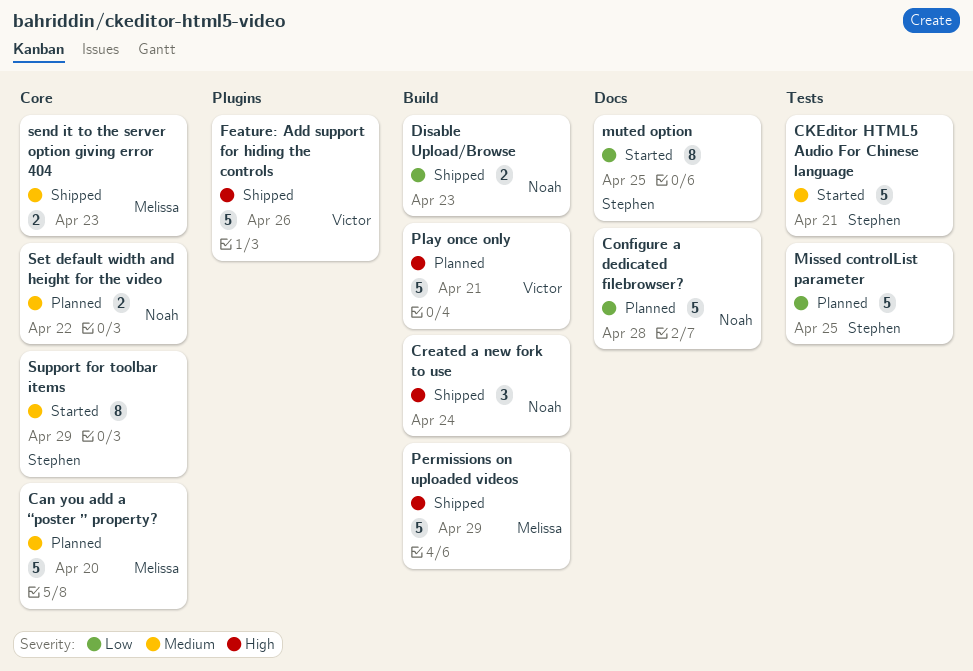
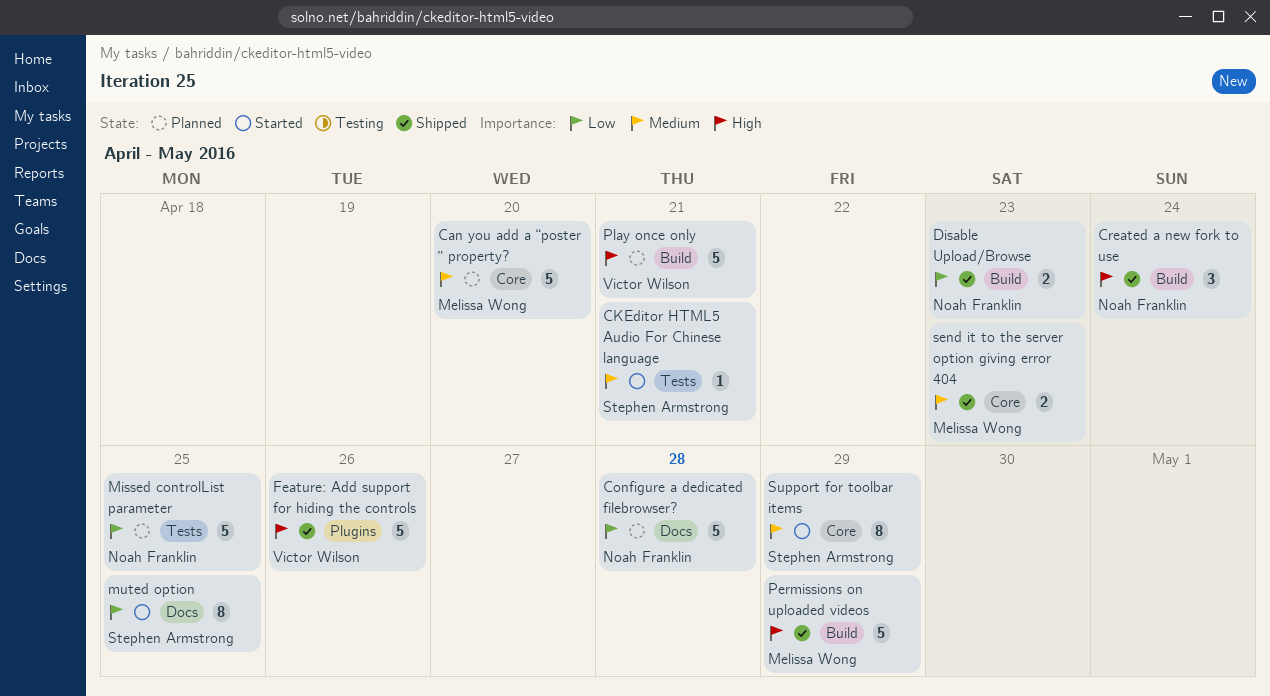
CKEditor HTML5 Audio For Chinese language, estimate: 5 -> 1
Missed controlList parameter, owner: Stephen Armstrong -> Noah Franklin
Set default width and height for the video: present -> none

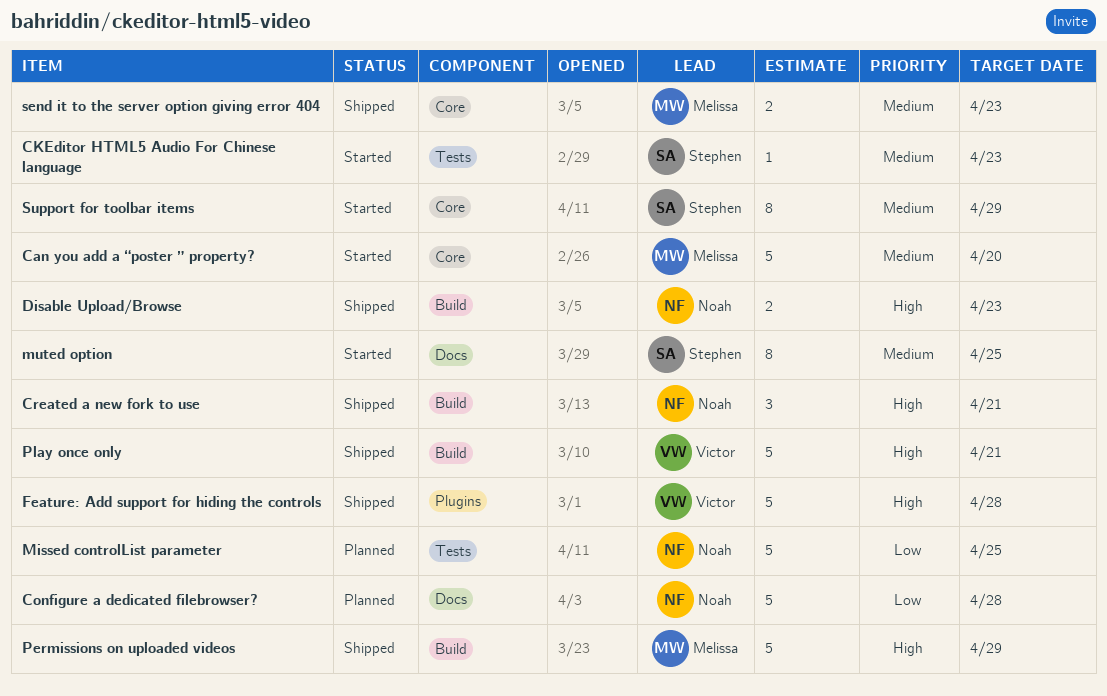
Can you add a “poster ” property?, status: Planned -> Started
CKEditor HTML5 Audio For Chinese language, due: Apr 21 -> Apr 23
Created a new fork to use, due: Apr 24 -> Apr 21
Disable Upload/Browse, priority: Low -> High
Feature: Add support for hiding the controls, due: Apr 26 -> Apr 28
muted option, priority: Low -> Medium
Play once only, status: Planned -> Shipped

